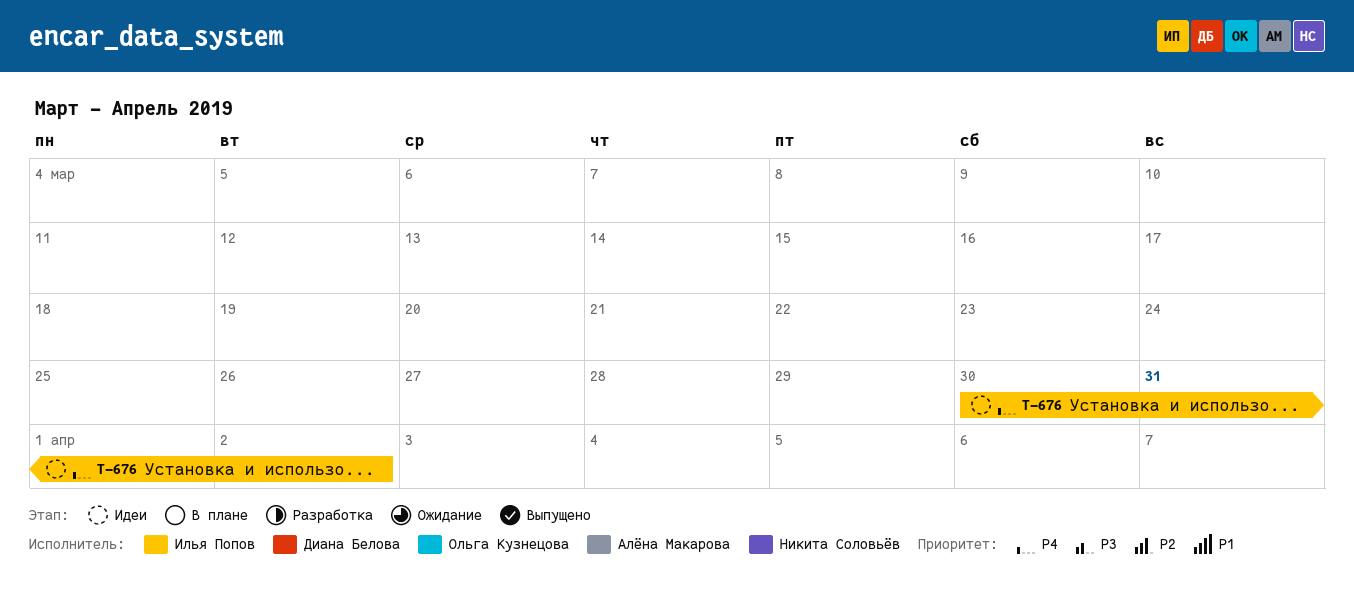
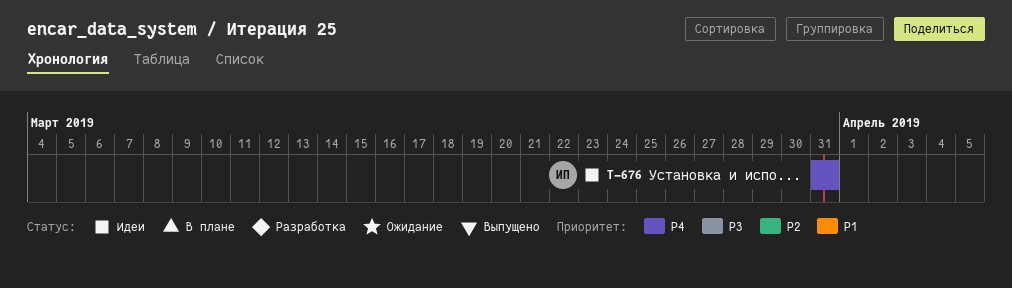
T-676, start: Mar 30 -> Mar 31
T-676, due: Apr 2 -> Mar 31

